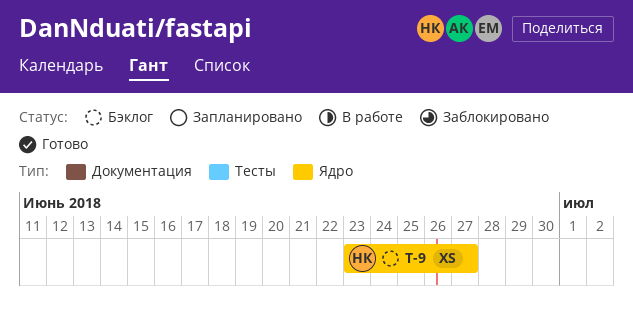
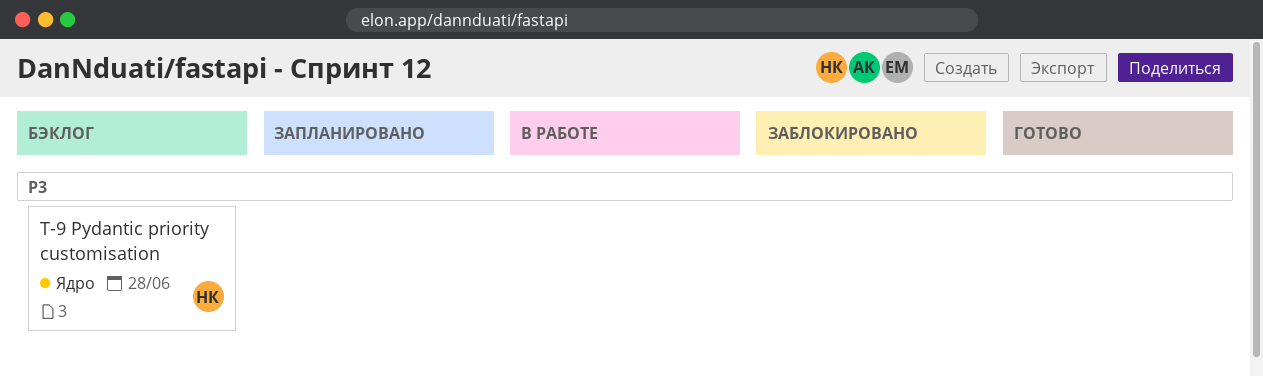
T-9, due: Jun 27 -> Jun 28

